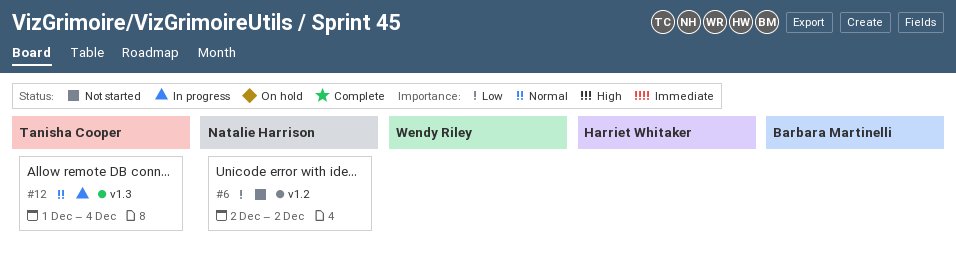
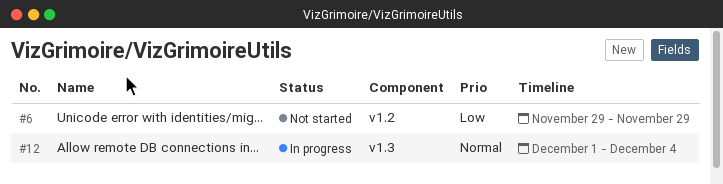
#6, start: Dec 2 -> Nov 29
#6, due: Dec 2 -> Nov 29

